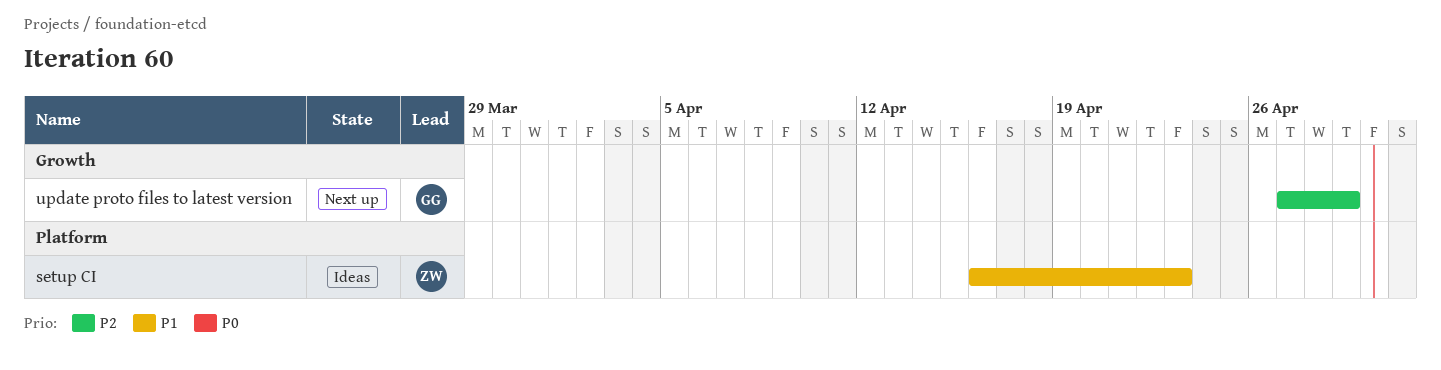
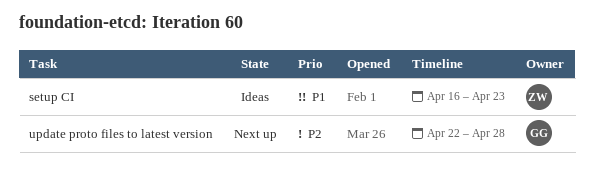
update proto files to latest version, start: Apr 27 -> Apr 22
update proto files to latest version, due: Apr 29 -> Apr 28

